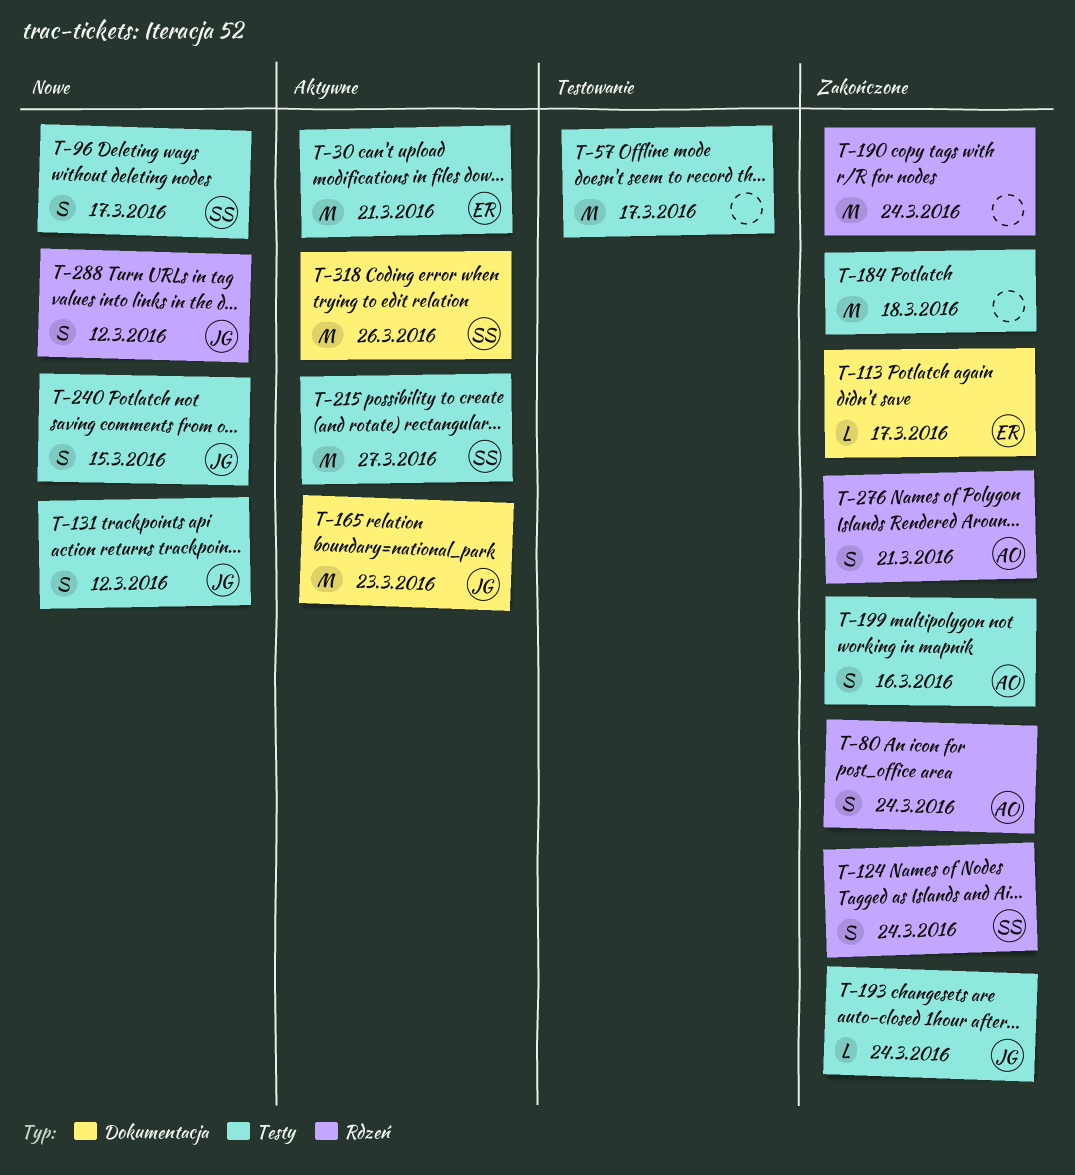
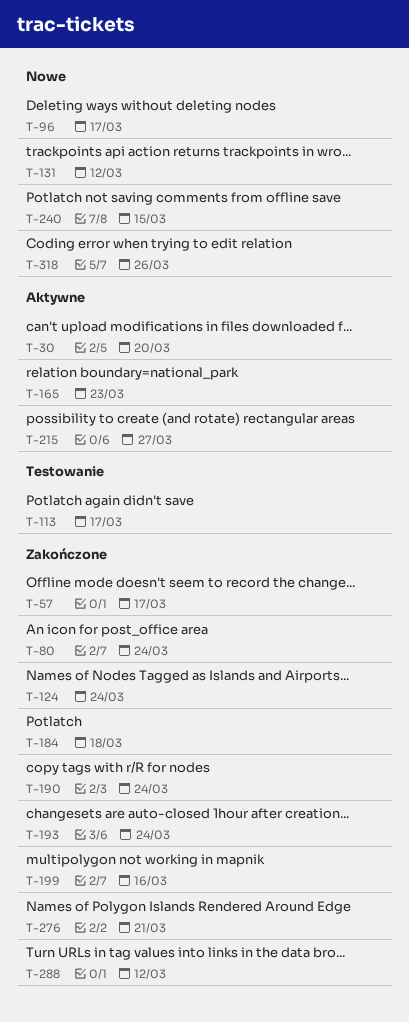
T-30, due: Mar 21 -> Mar 20
T-57, status: Testowanie -> Zakończone
T-113, status: Zakończone -> Testowanie
T-288, status: Nowe -> Zakończone
T-318, status: Aktywne -> Nowe

